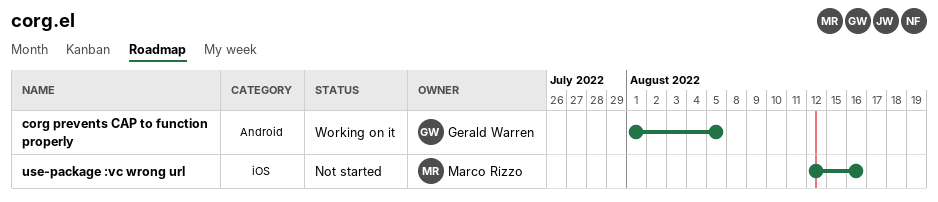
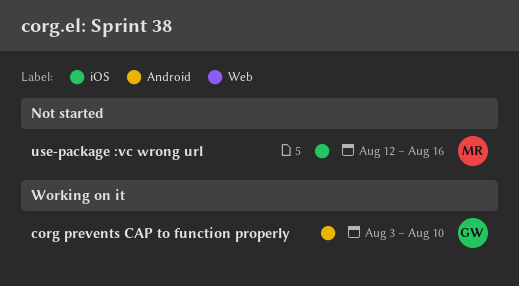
corg prevents CAP to function properly, start: Aug 1 -> Aug 3
corg prevents CAP to function properly, due: Aug 5 -> Aug 10

